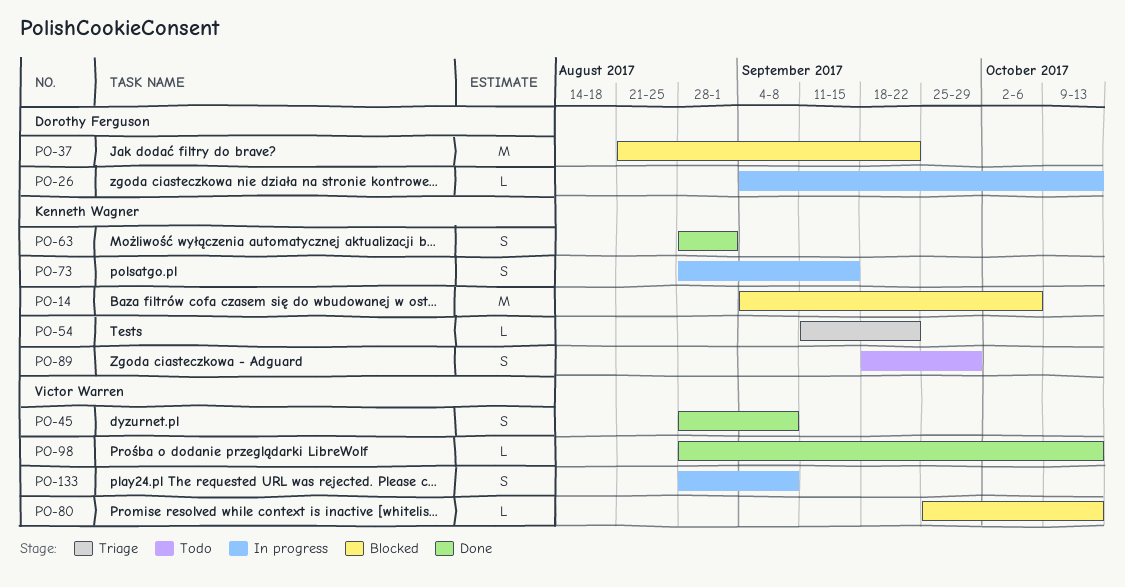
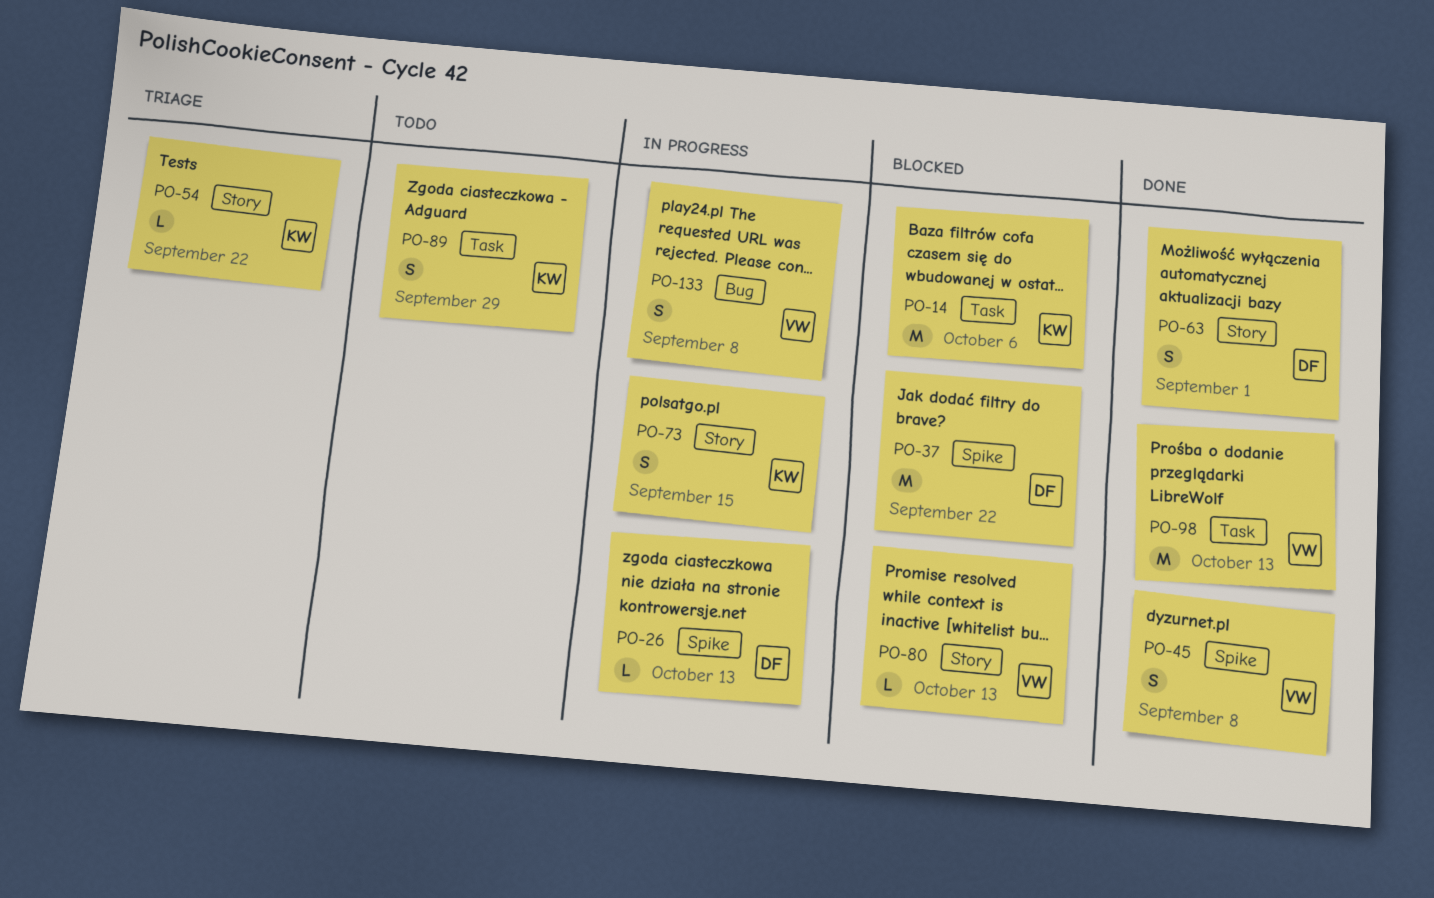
PO-63, owner: Kenneth Wagner -> Dorothy Ferguson
PO-98, estimate: L -> M

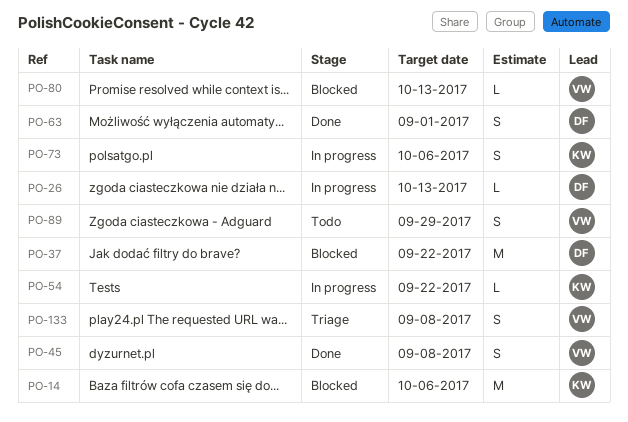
PO-54, status: Triage -> In progress
PO-73, due: Sep 15 -> Oct 6
PO-89, owner: KW -> VW
PO-98: present -> none
PO-133, status: In progress -> Triage

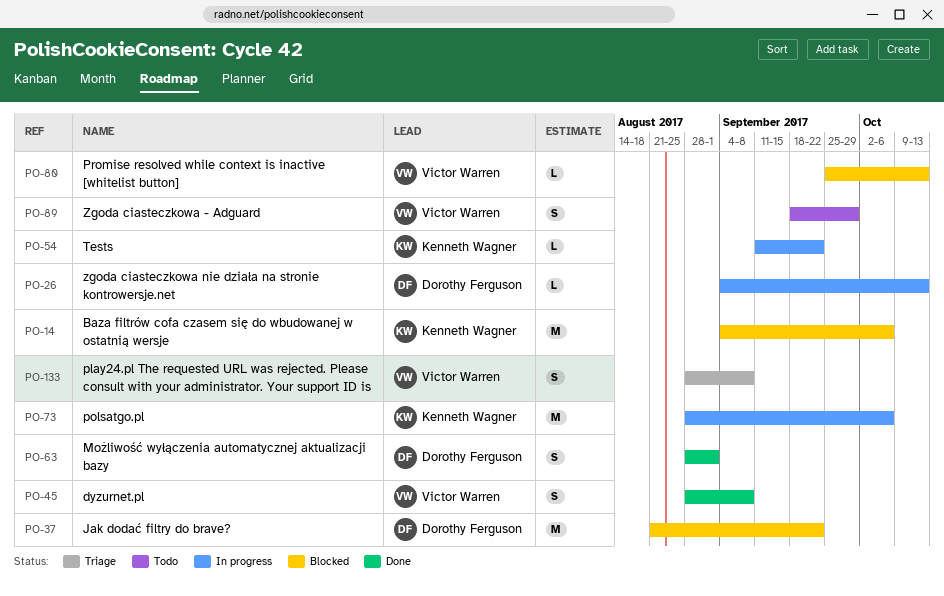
PO-73, estimate: S -> M

